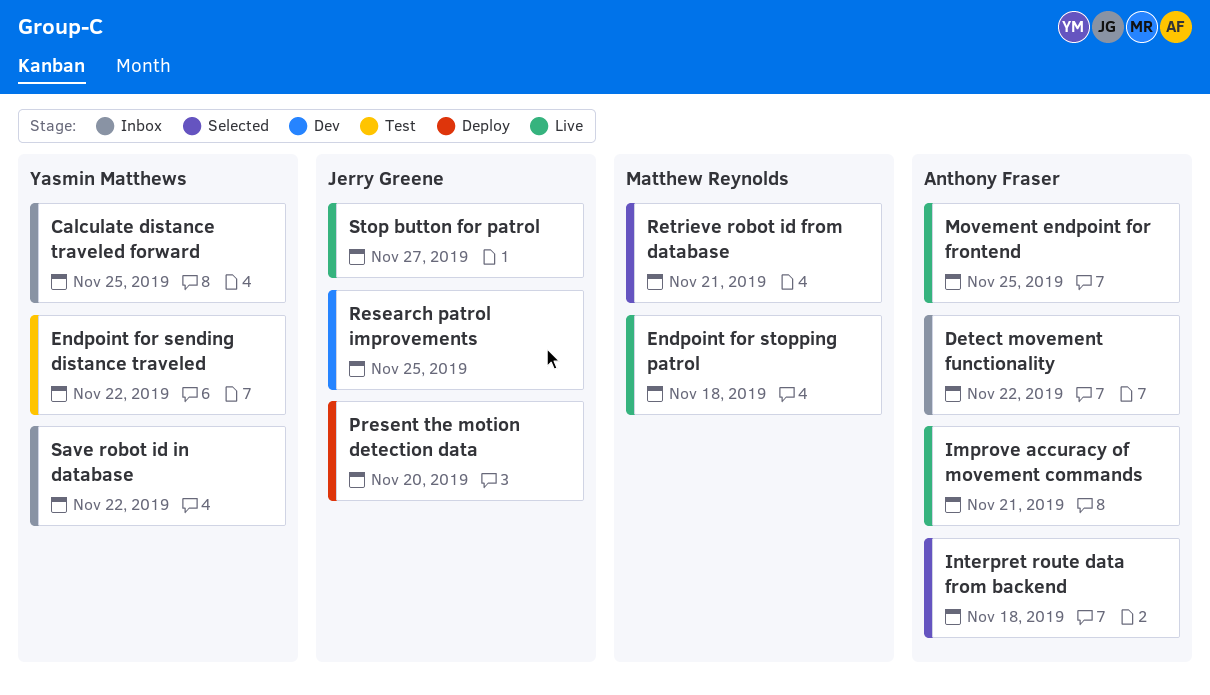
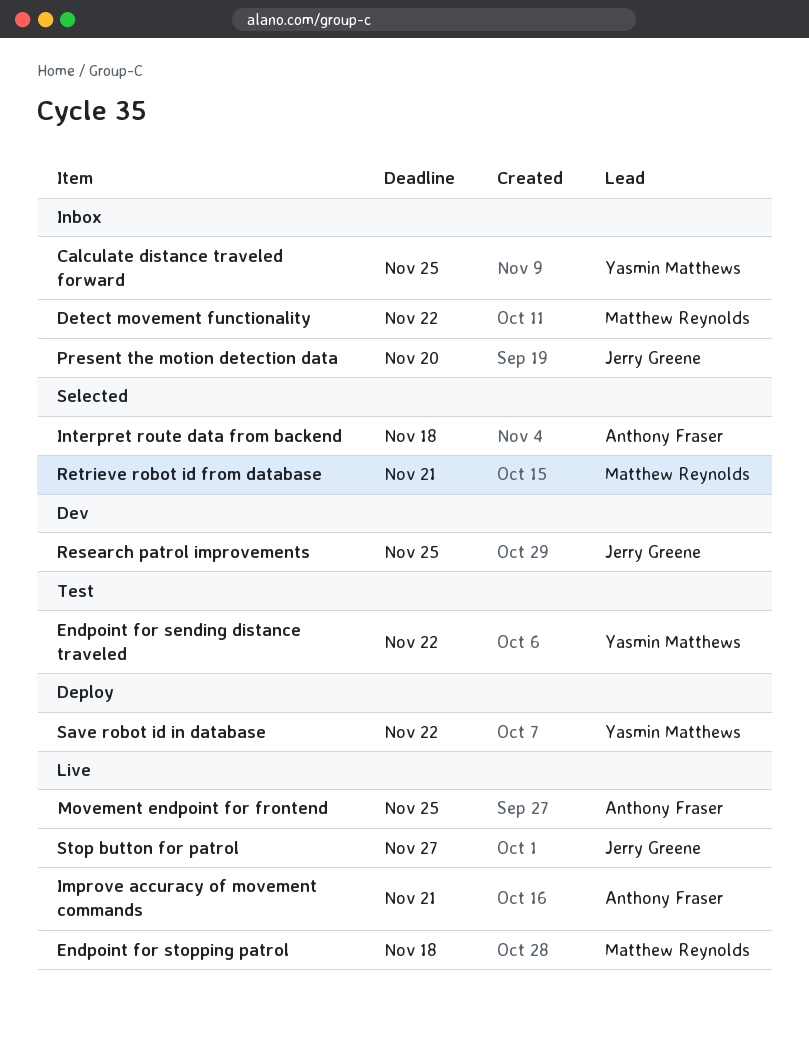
Detect movement functionality, owner: Anthony Fraser -> Matthew Reynolds
Present the motion detection data, status: Deploy -> Inbox
Save robot id in database, status: Inbox -> Deploy

